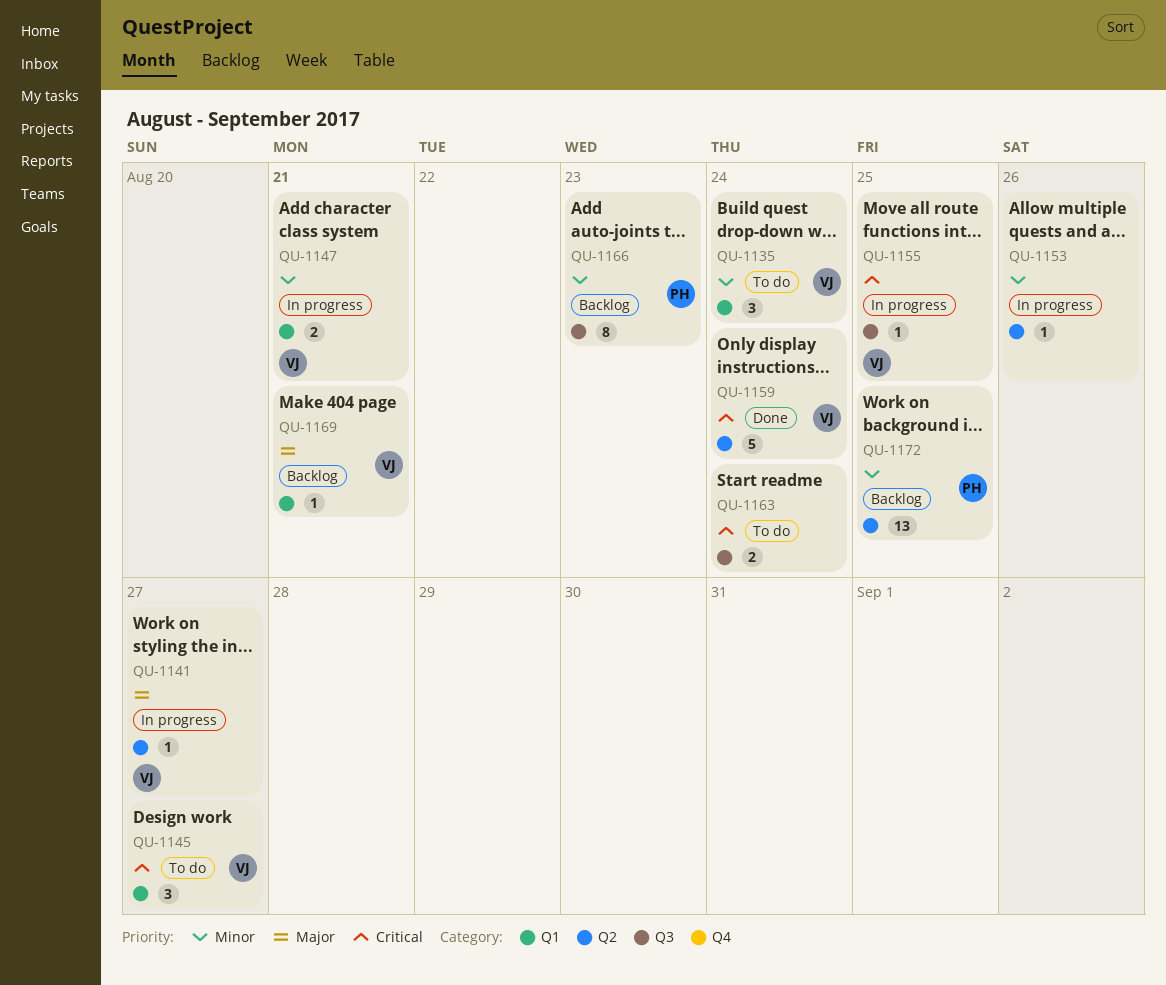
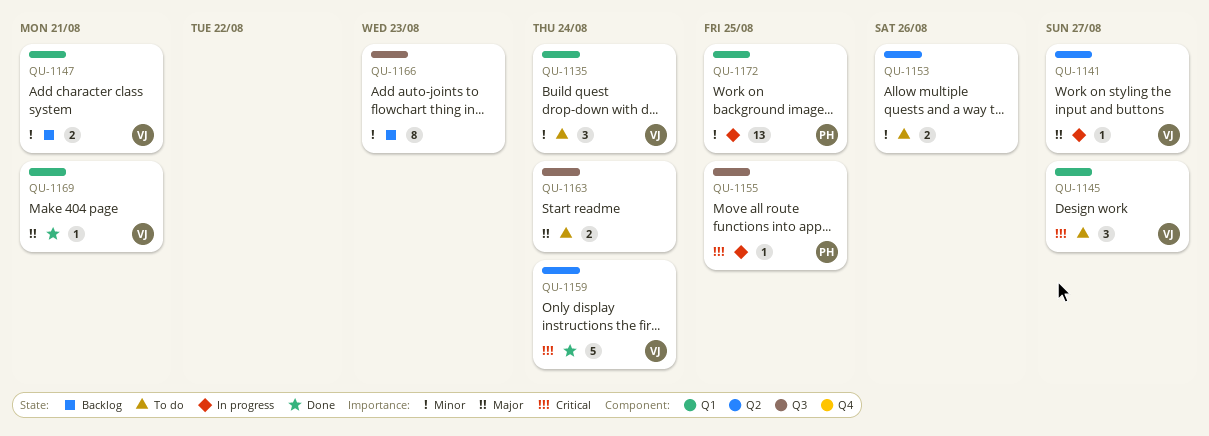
QU-1147, status: In progress -> Backlog
QU-1153, status: In progress -> To do
QU-1153, estimate: 1 -> 2
QU-1155, owner: VJ -> PH
QU-1163, priority: Critical -> Major
QU-1166, owner: PH -> none
QU-1169, status: Backlog -> Done
QU-1172, status: Backlog -> In progress
QU-1172, label: Q2 -> Q1

